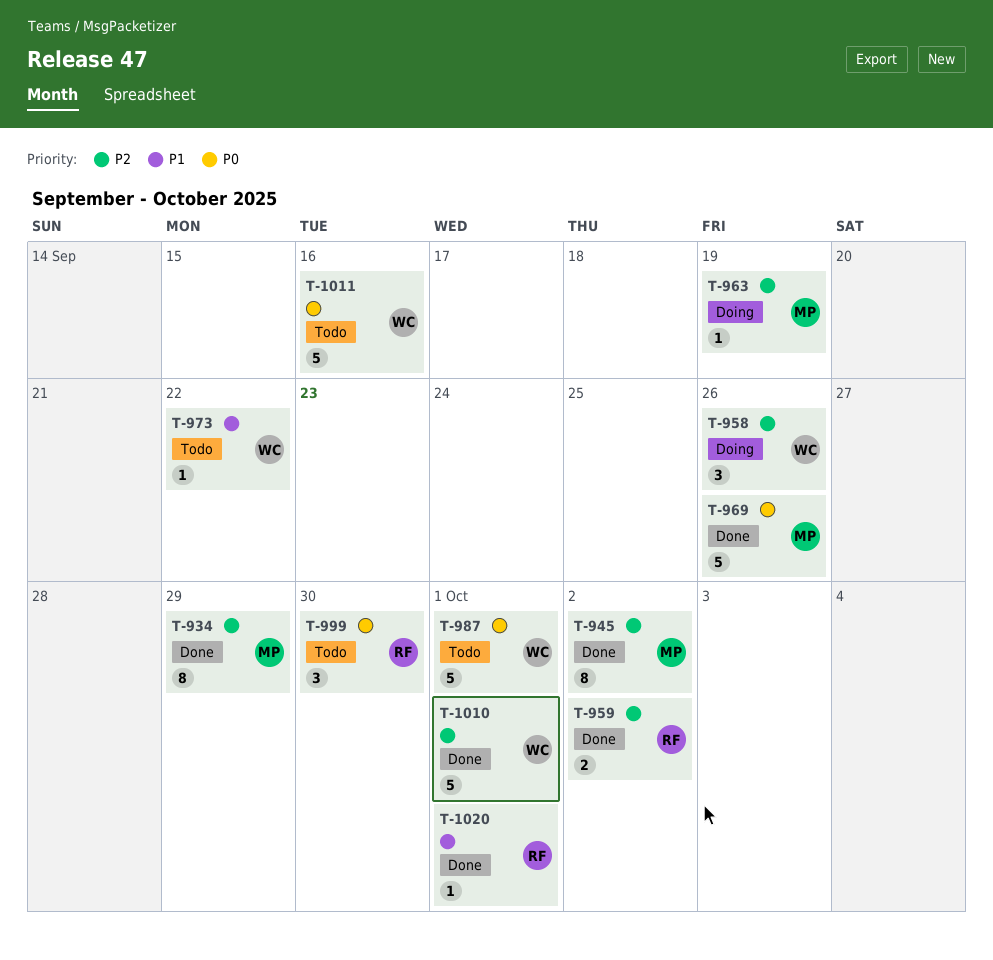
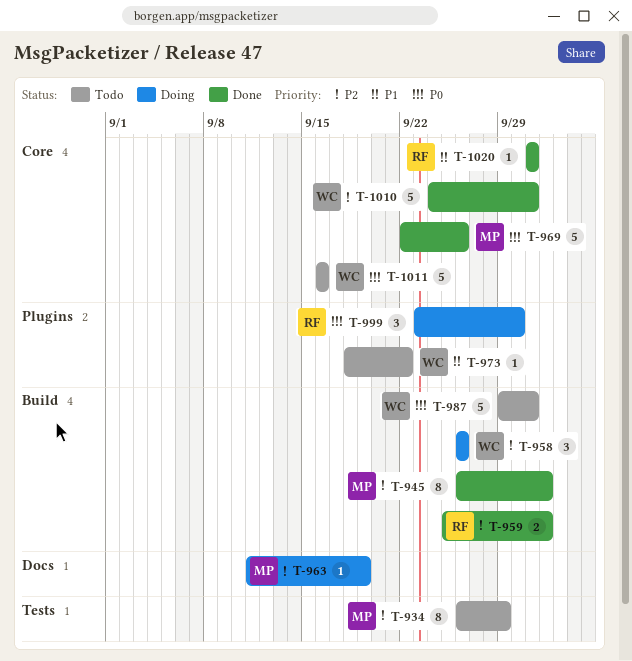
T-934, status: Done -> Todo
T-999, status: Todo -> Doing

